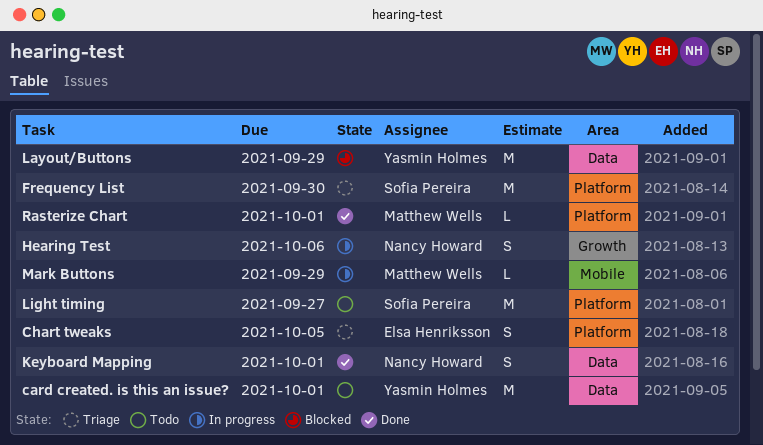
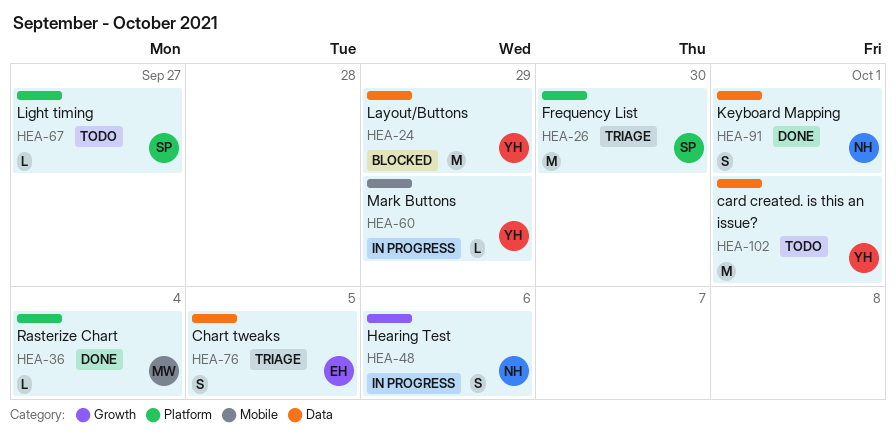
Chart tweaks, label: Platform -> Data
Light timing, estimate: M -> L
Mark Buttons, owner: Matthew Wells -> Yasmin Holmes
Rasterize Chart, due: Oct 1 -> Oct 4

